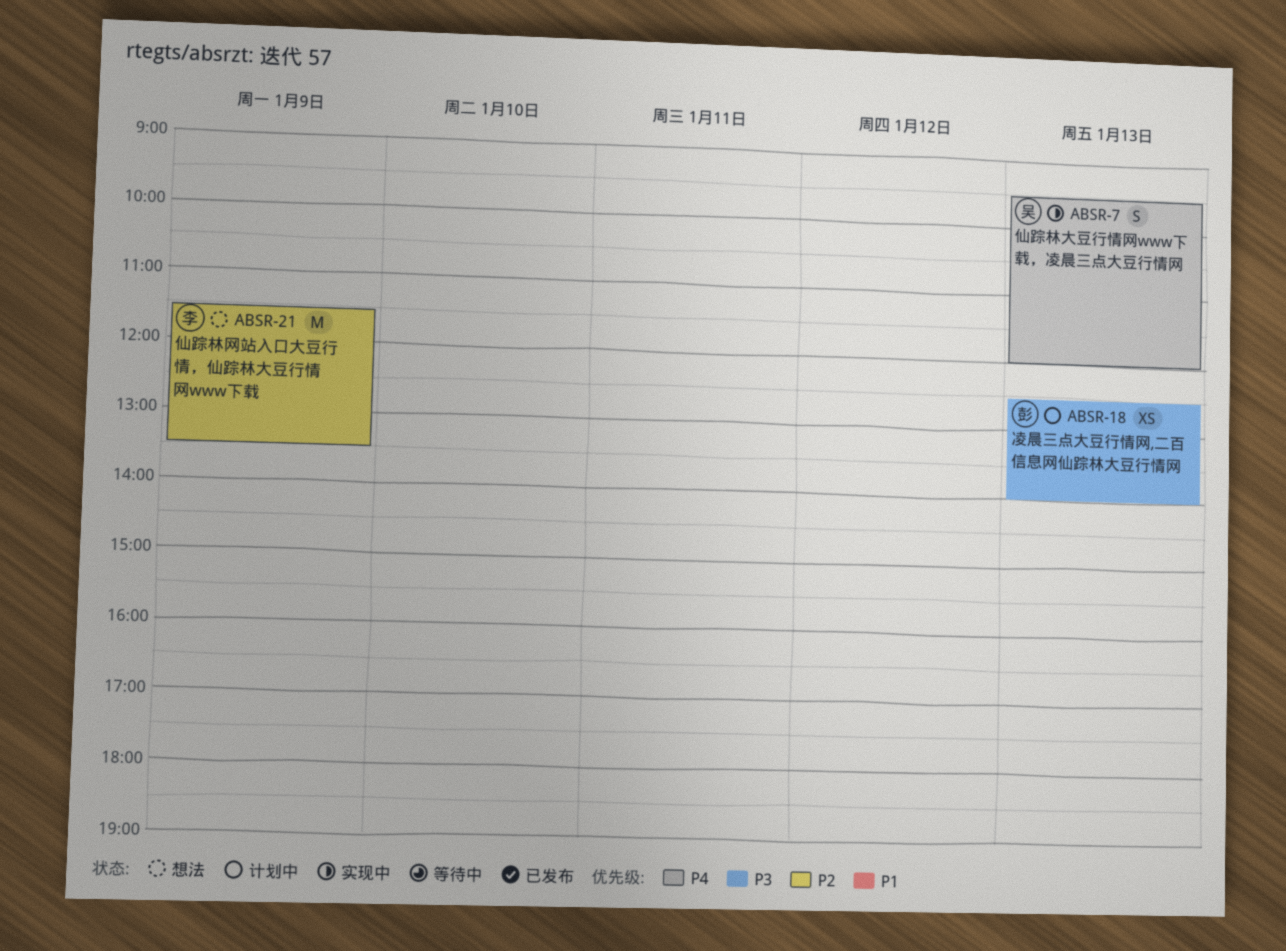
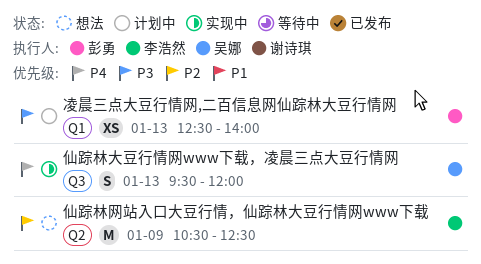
仙踪林网站入口大豆行情，仙踪林大豆行情网www下载, begins: 11:30 -> 10:30
仙踪林网站入口大豆行情，仙踪林大豆行情网www下载, ends: 13:30 -> 12:30

